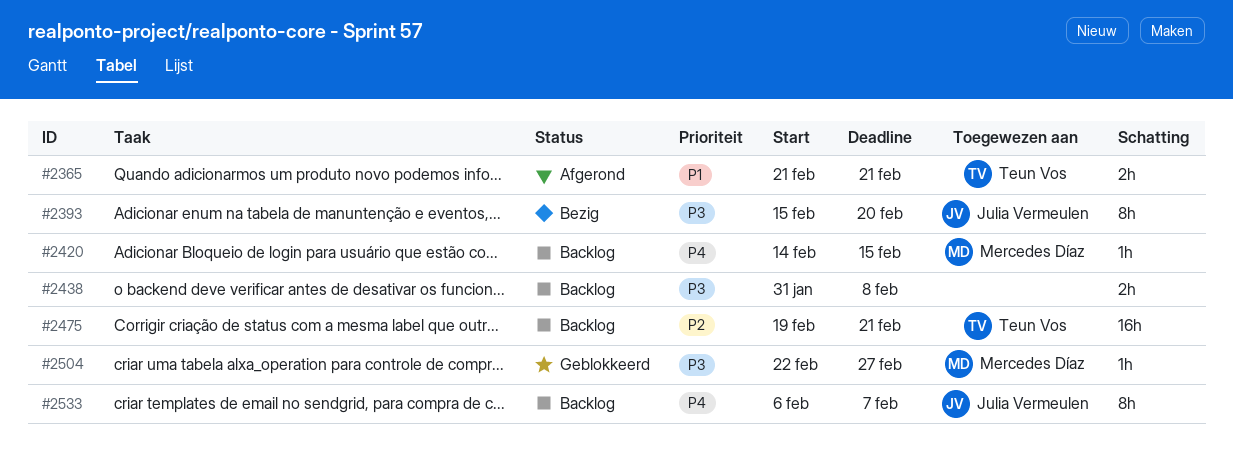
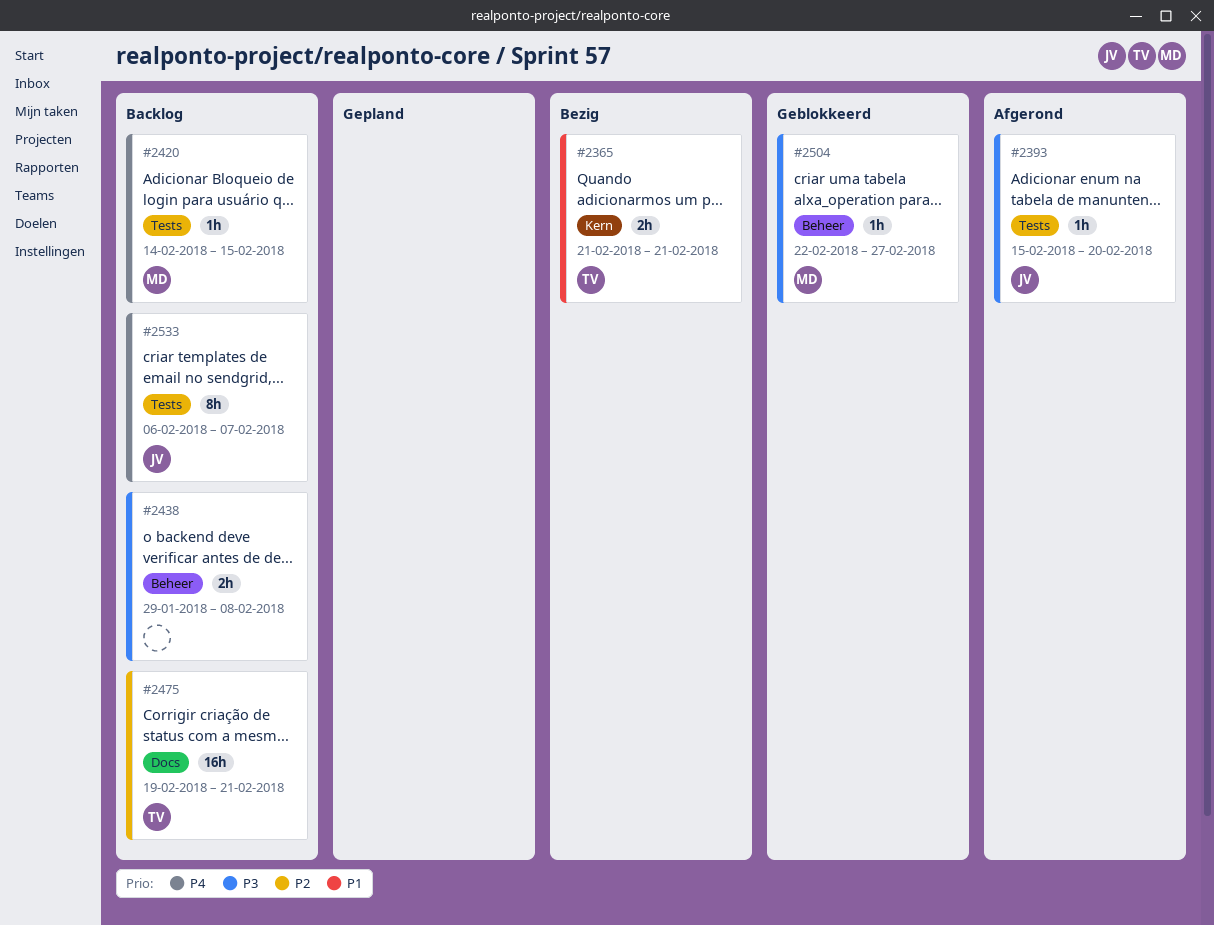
#2365, status: Afgerond -> Bezig
#2393, status: Bezig -> Afgerond
#2393, estimate: 8h -> 1h
#2438, start: Jan 31 -> Jan 29

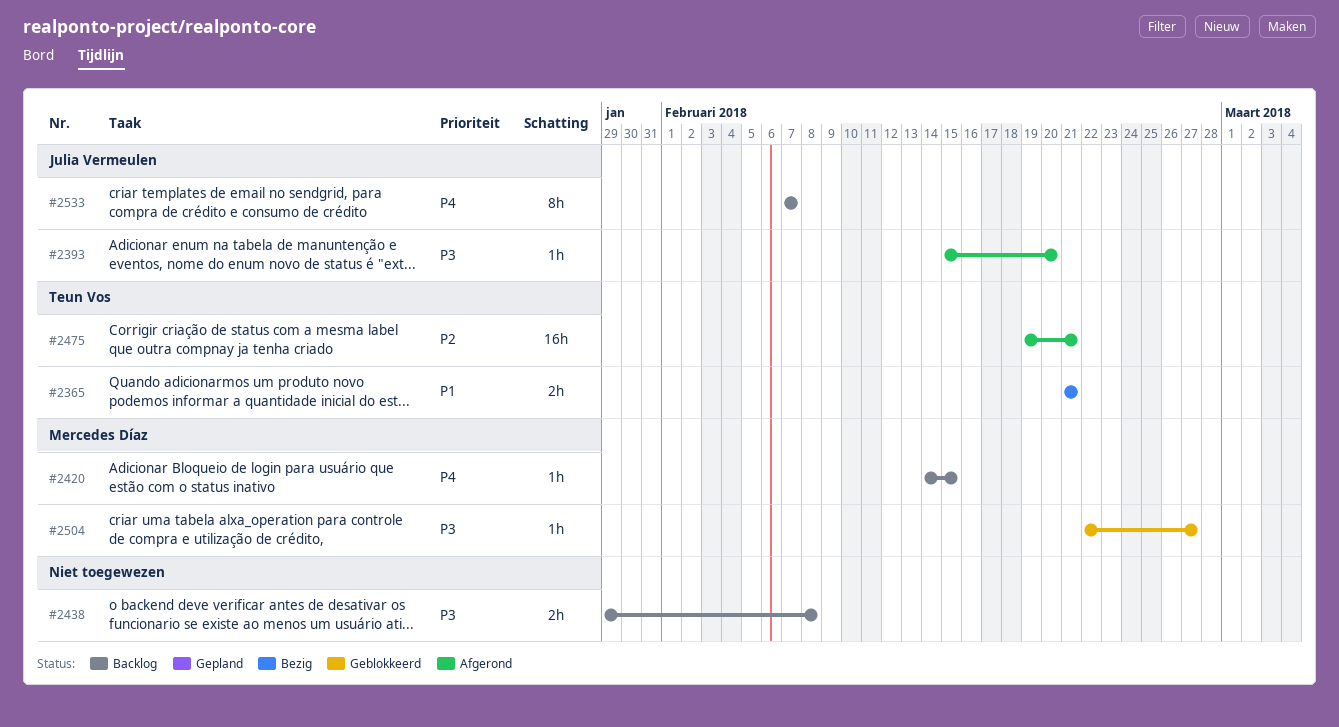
#2475, status: Backlog -> Afgerond
#2533, start: Feb 6 -> Feb 7

